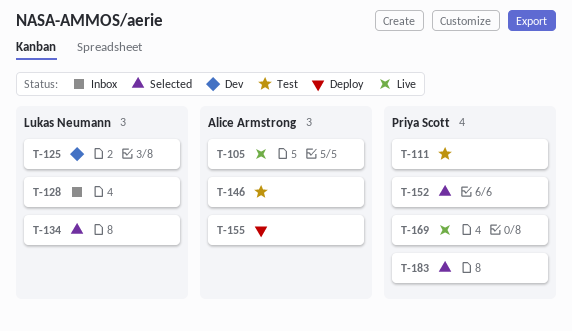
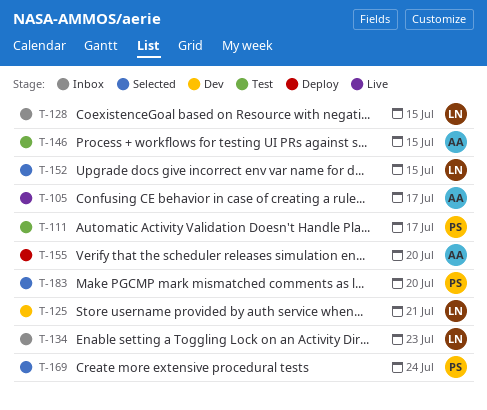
T-134, status: Selected -> Inbox
T-152, owner: Priya Scott -> Lukas Neumann
T-169, status: Live -> Selected

